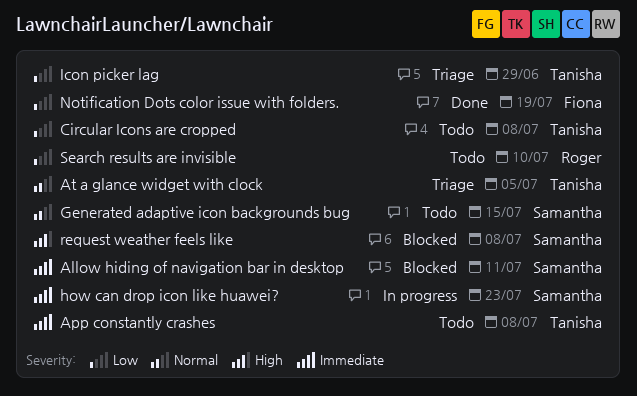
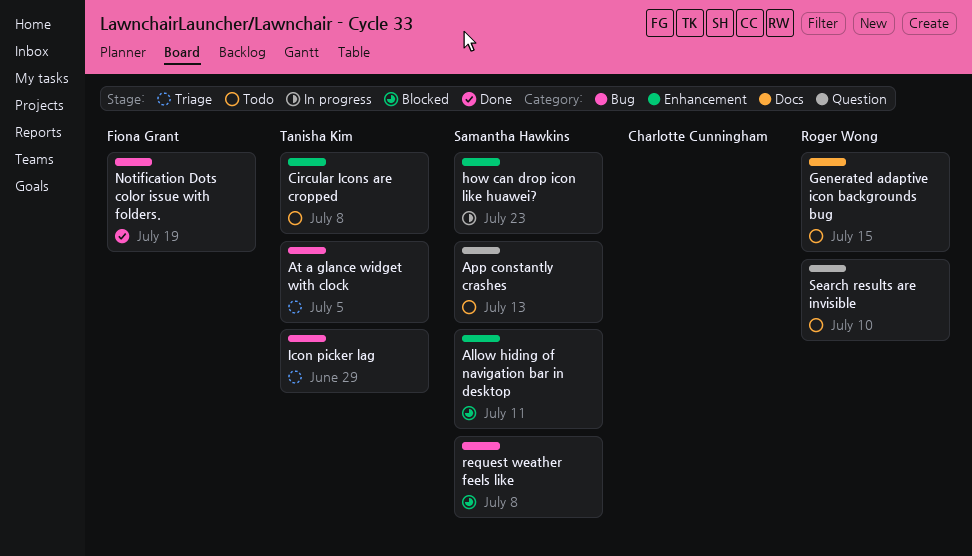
App constantly crashes, owner: Tanisha Kim -> Samantha Hawkins
App constantly crashes, due: Jul 8 -> Jul 13
Generated adaptive icon backgrounds bug, owner: Samantha Hawkins -> Roger Wong

